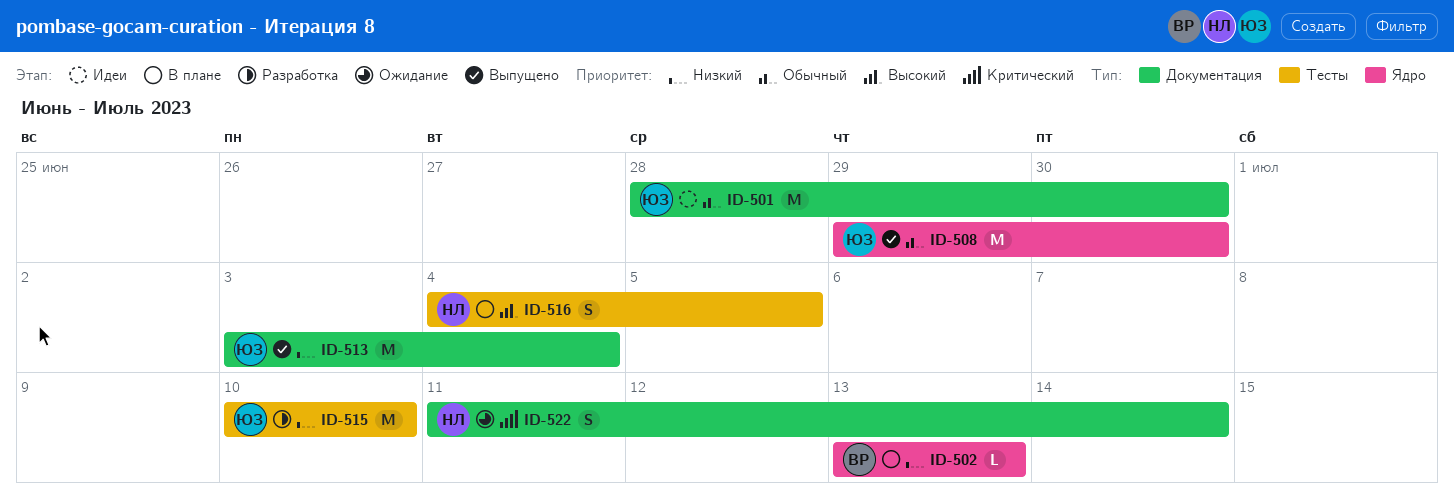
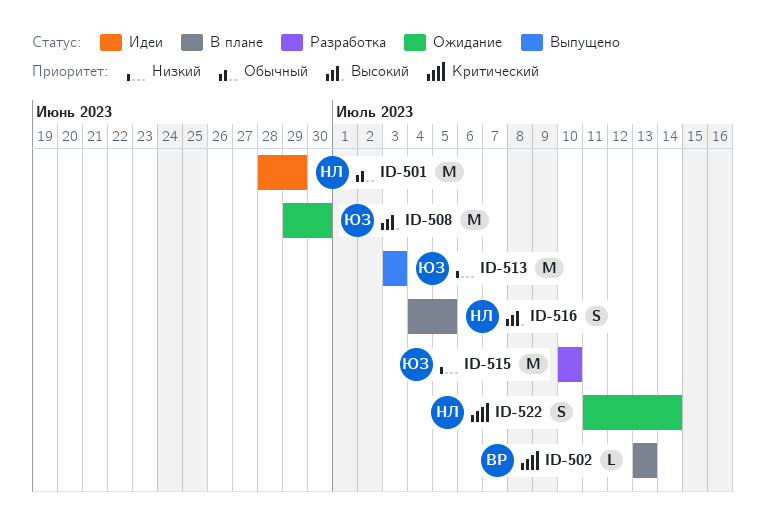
ID-501, owner: ЮЗ -> НЛ
ID-501, due: Jun 30 -> Jun 29
ID-502, priority: Низкий -> Критический
ID-508, status: Выпущено -> Ожидание
ID-508, priority: Обычный -> Высокий
ID-513, due: Jul 4 -> Jul 3

